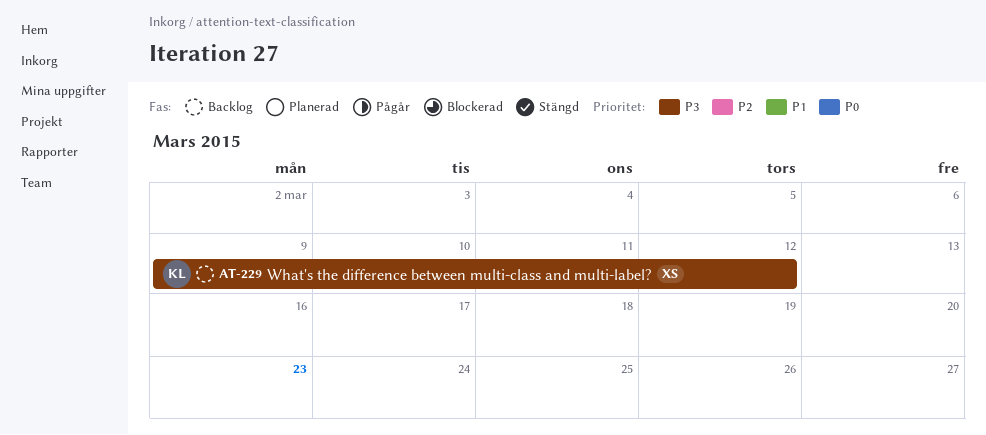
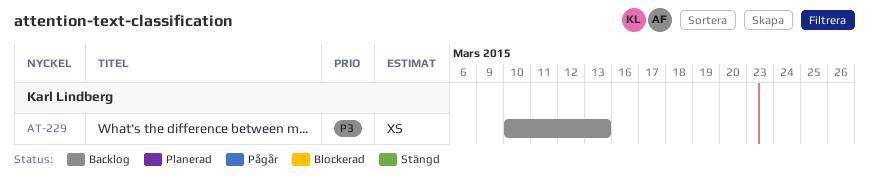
AT-229, start: Mar 9 -> Mar 10
AT-229, due: Mar 12 -> Mar 13

